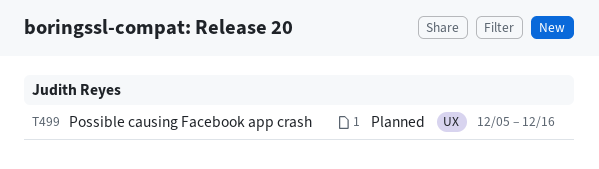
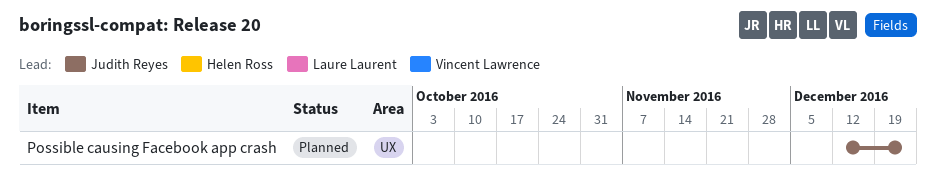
Possible causing Facebook app crash, start: Dec 5 -> Dec 12
Possible causing Facebook app crash, due: Dec 16 -> Dec 23

